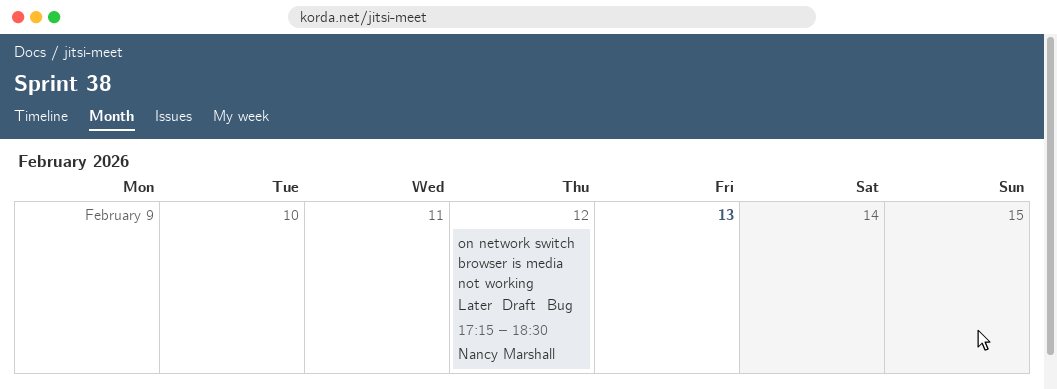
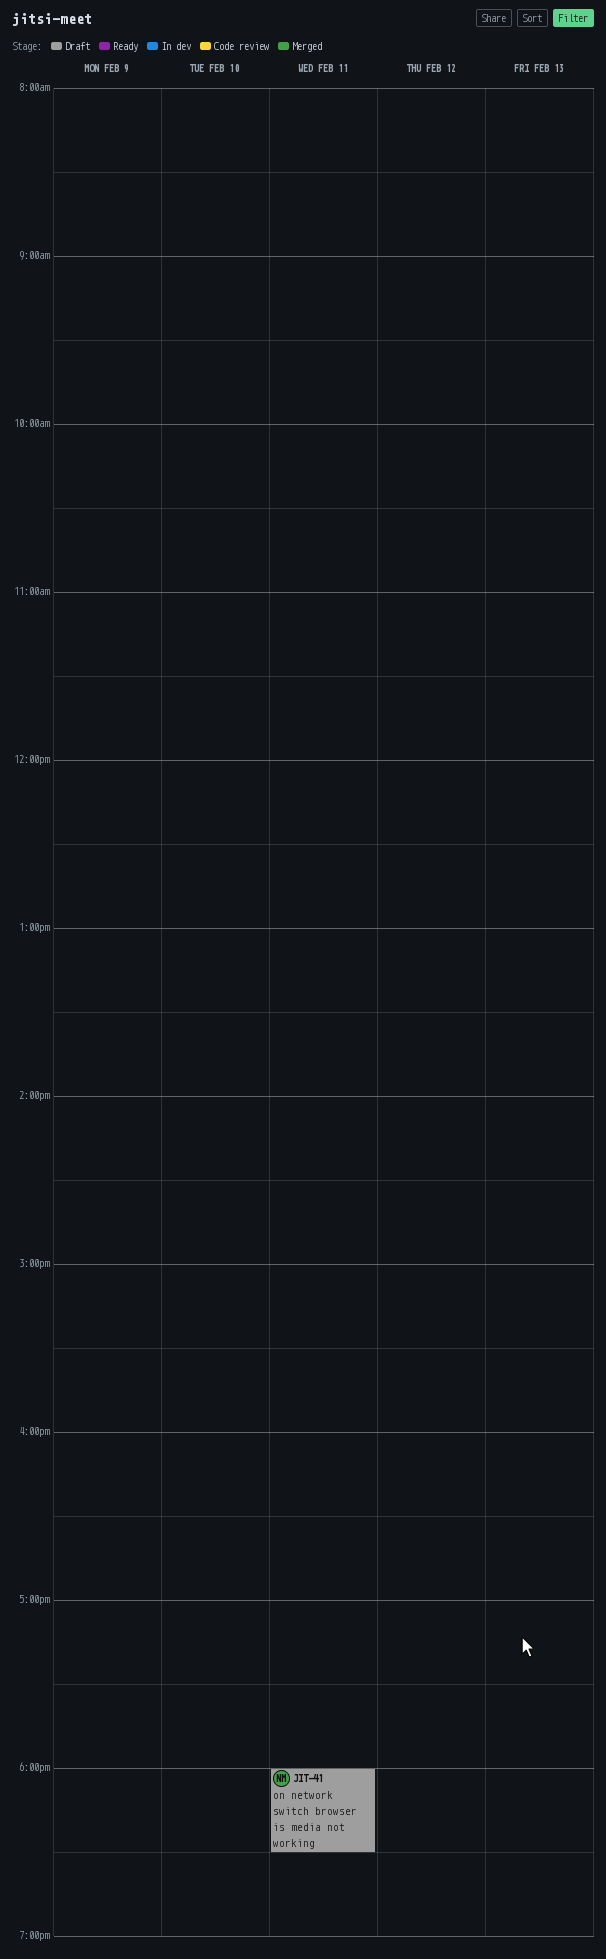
on network switch browser is media not working, day: Feb 12 -> Feb 11
on network switch browser is media not working, begins: 17:15 -> 18:00

